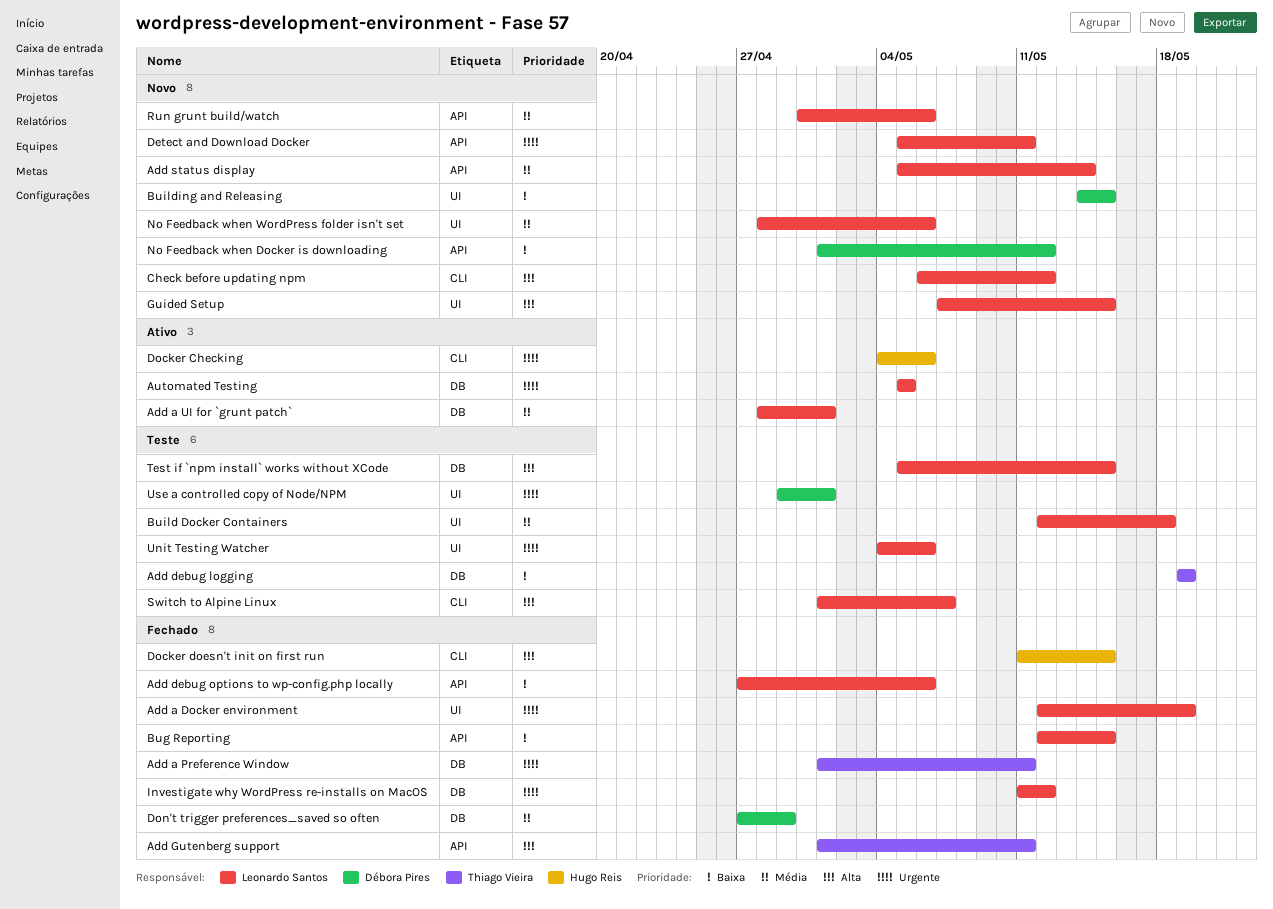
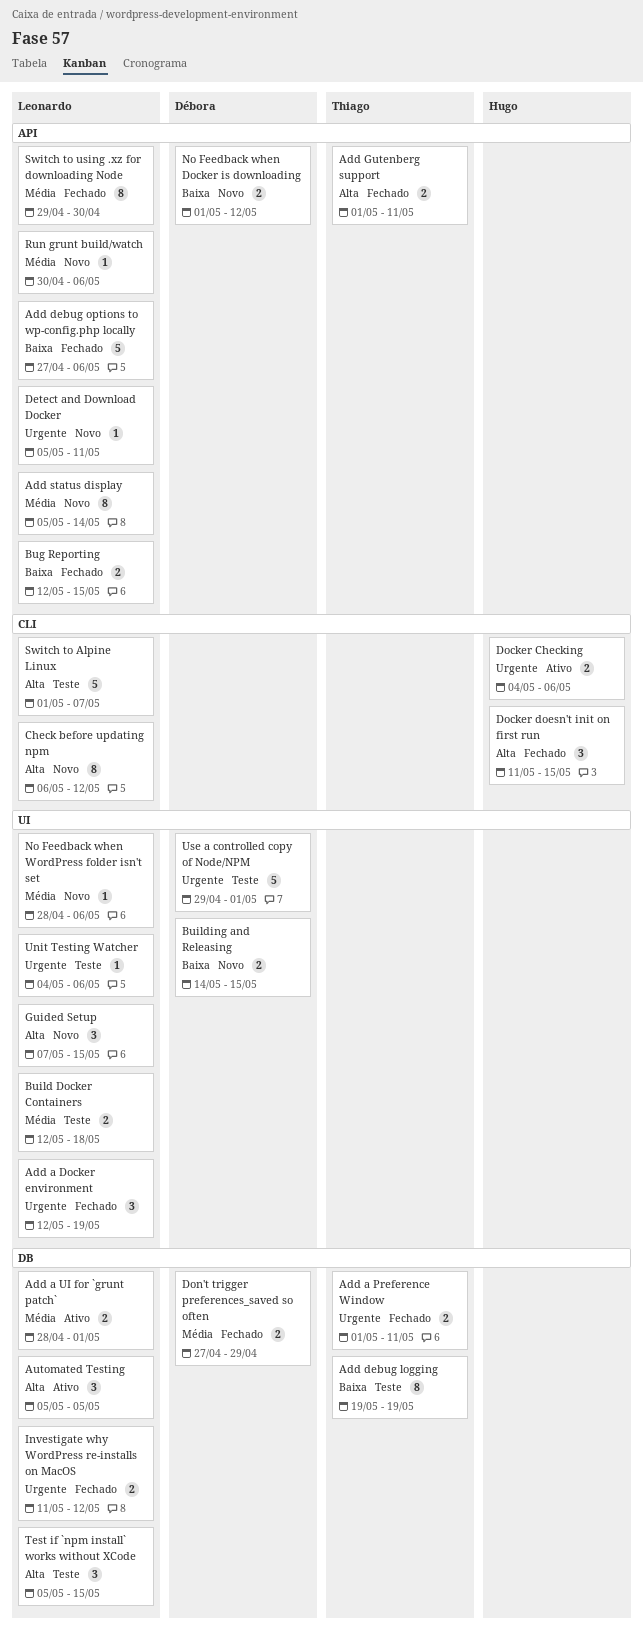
Automated Testing, priority: Urgente -> Alta
Switch to using .xz for downloading Node: none -> present

